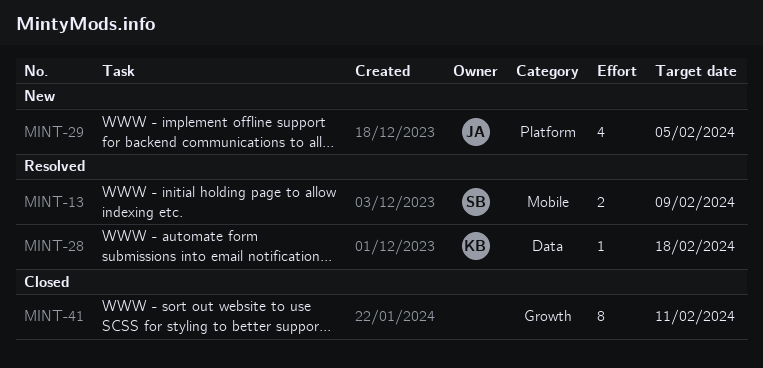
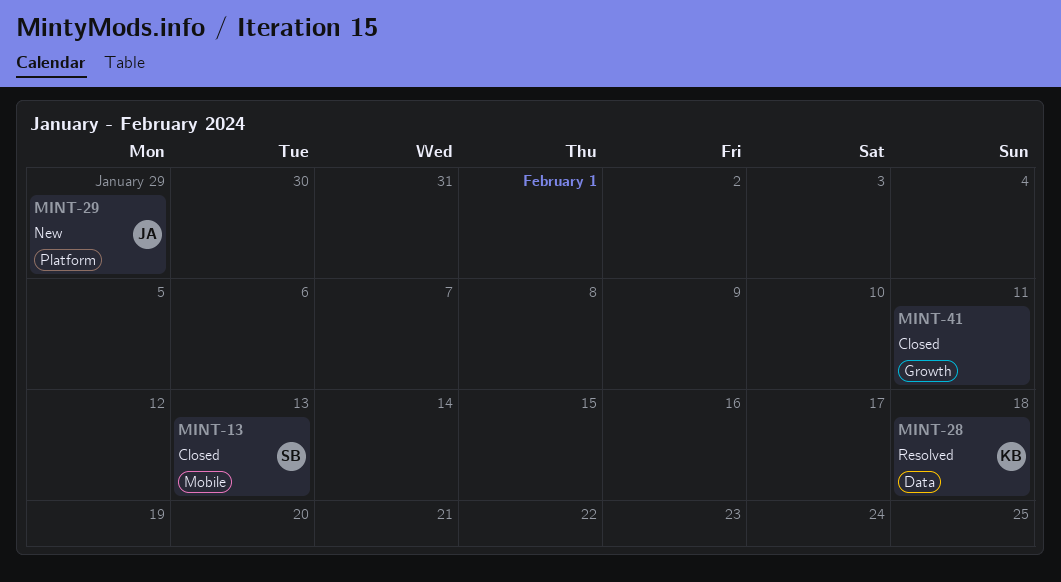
MINT-13, status: Resolved -> Closed
MINT-13, due: Feb 9 -> Feb 13
MINT-29, due: Feb 5 -> Jan 29

